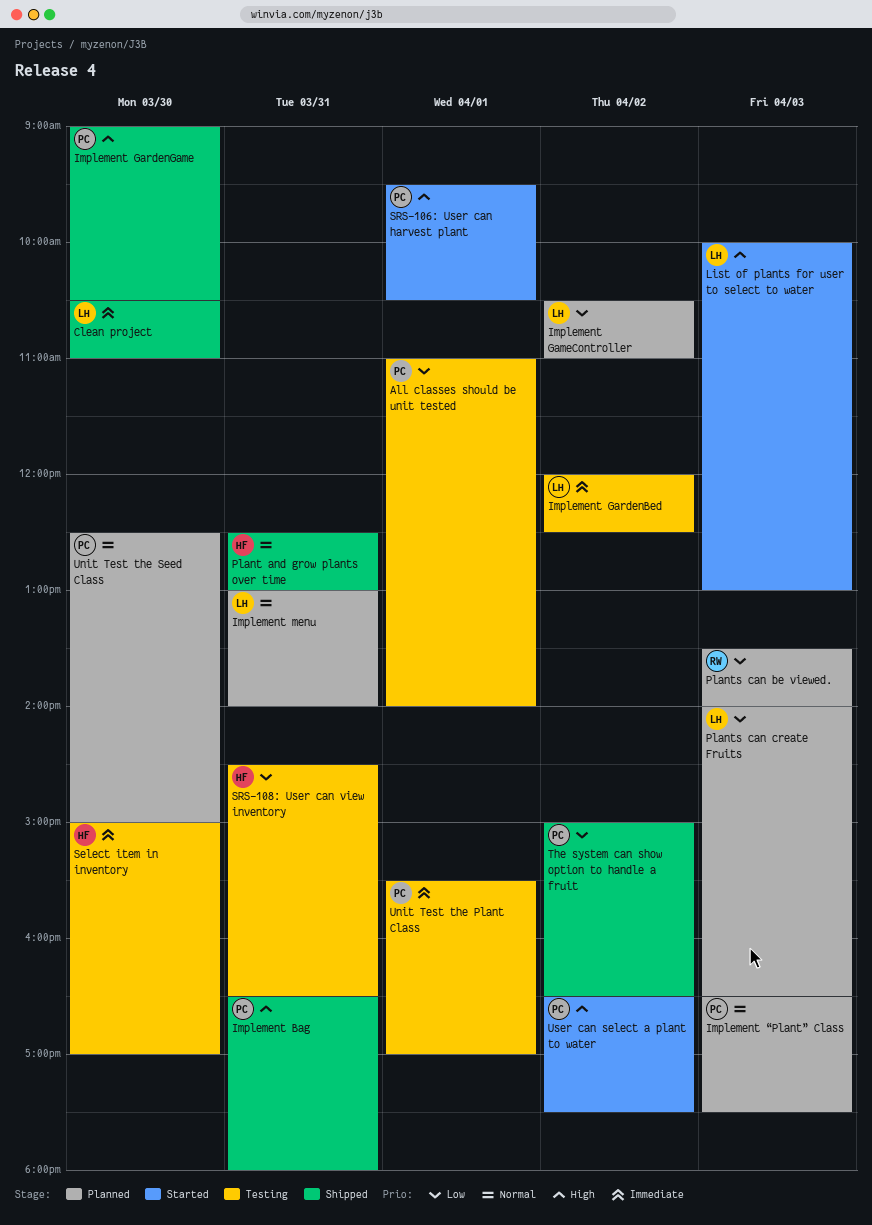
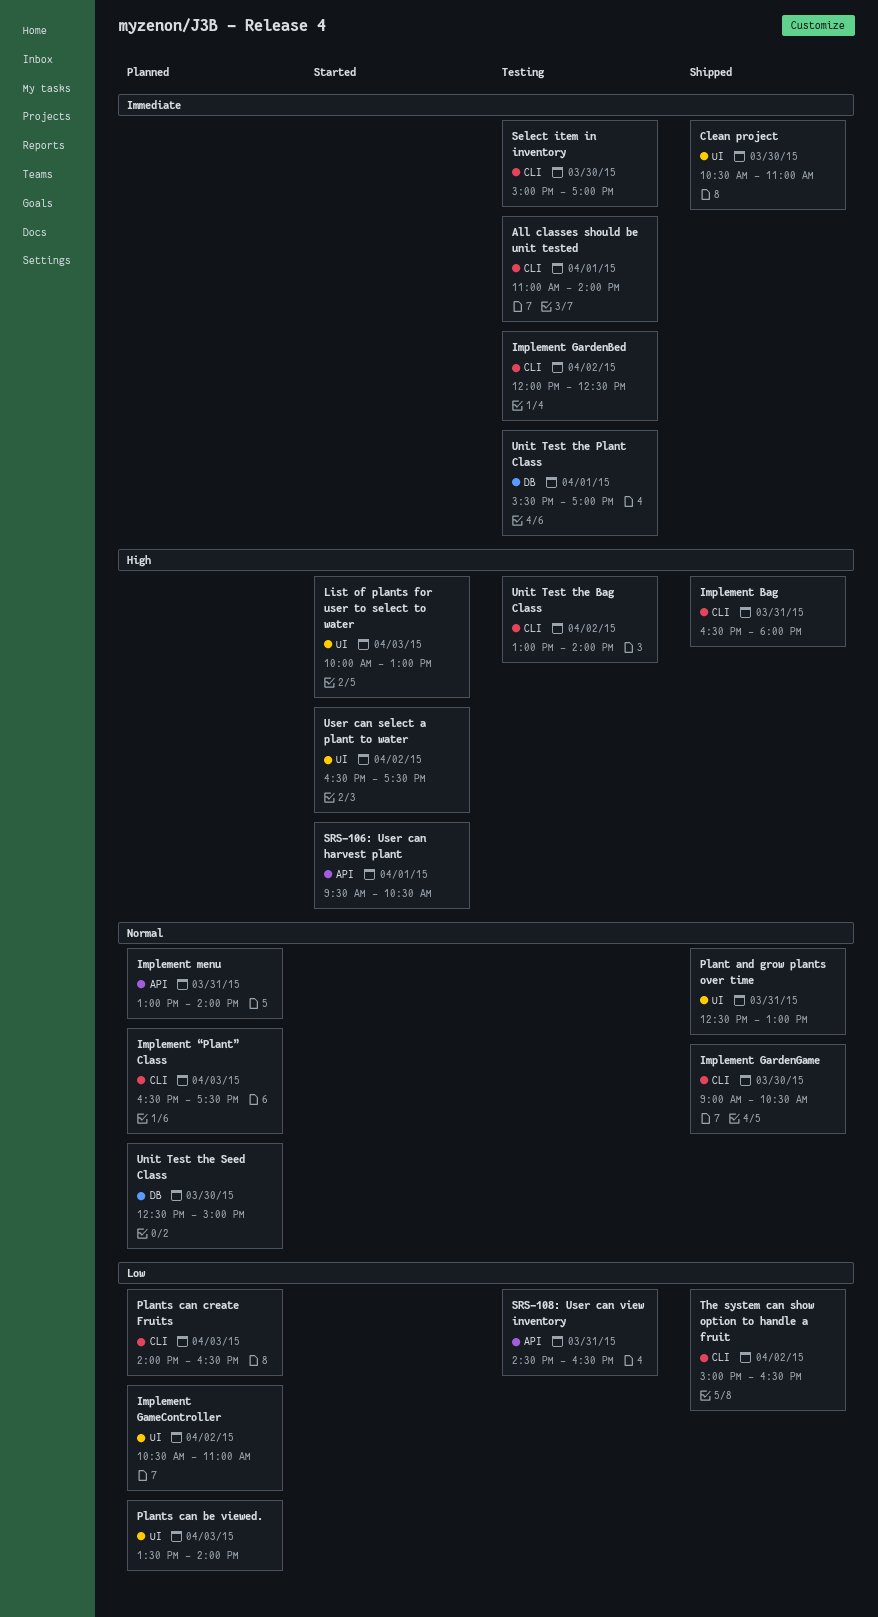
All classes should be unit tested, priority: Low -> Immediate
Implement GardenGame, priority: High -> Normal
Unit Test the Bag Class: none -> present

